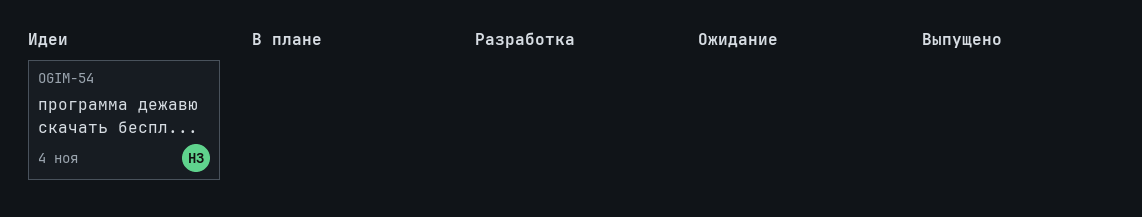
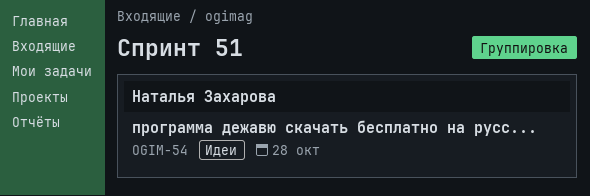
OGIM-54, due: Nov 4 -> Oct 28

